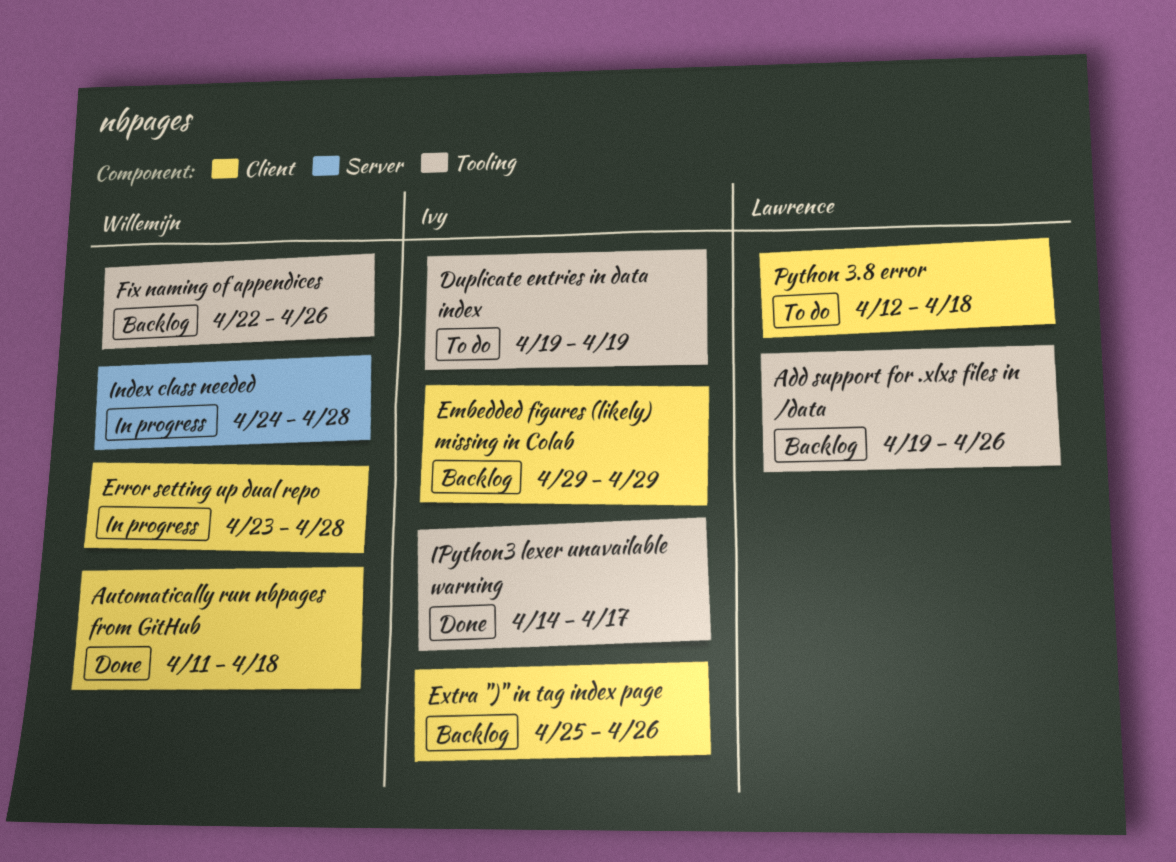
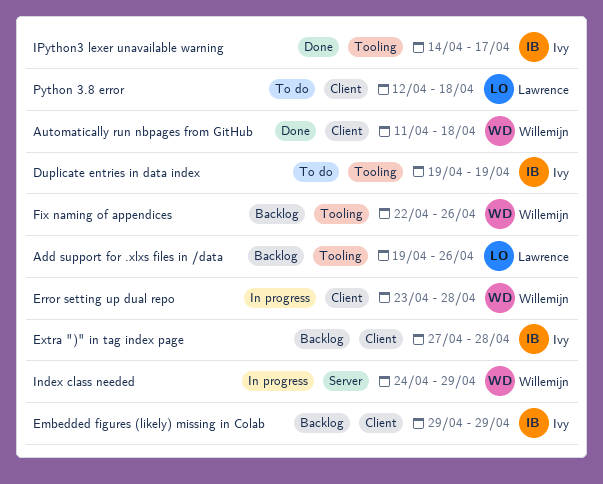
Extra ")" in tag index page, start: Apr 25 -> Apr 27
Extra ")" in tag index page, due: Apr 26 -> Apr 28
Index class needed, due: Apr 28 -> Apr 29

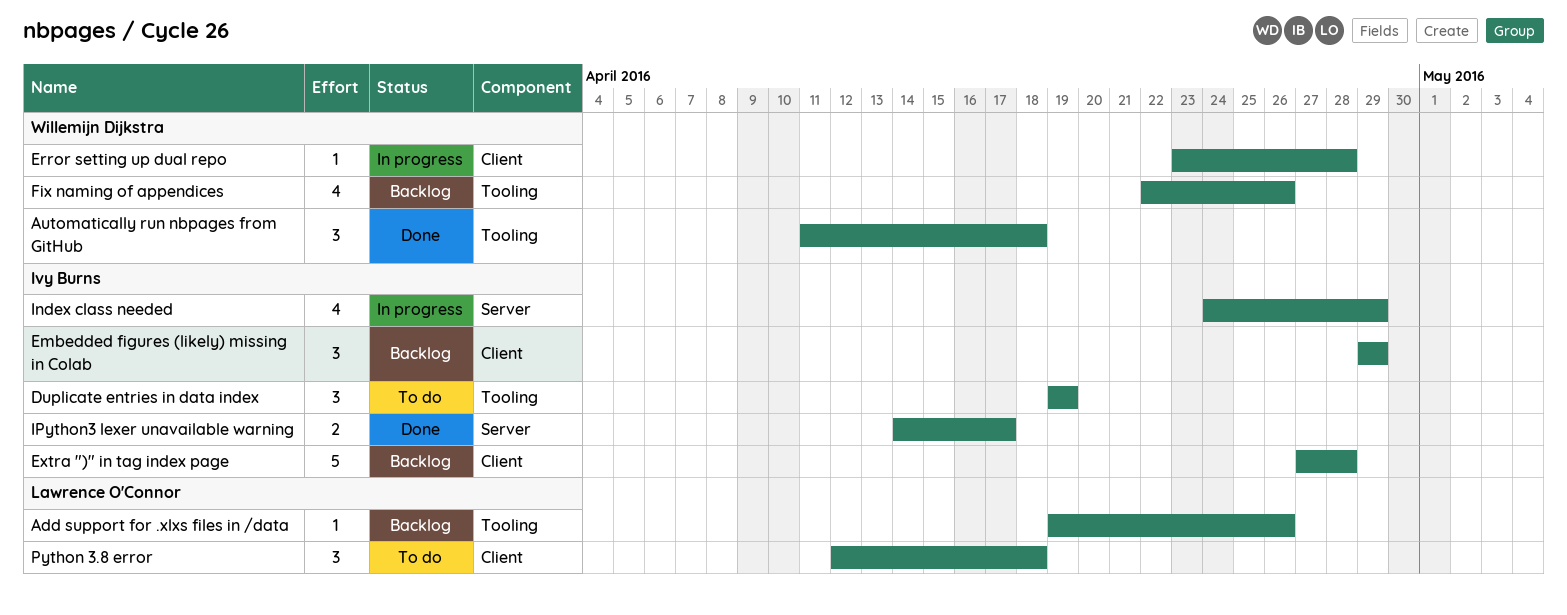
Automatically run nbpages from GitHub, label: Client -> Tooling
Index class needed, owner: Willemijn Dijkstra -> Ivy Burns
IPython3 lexer unavailable warning, label: Tooling -> Server

